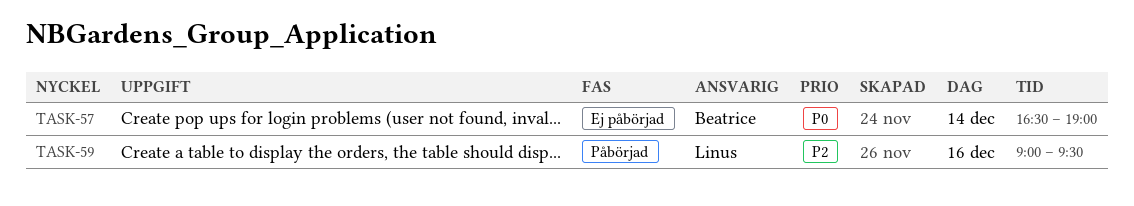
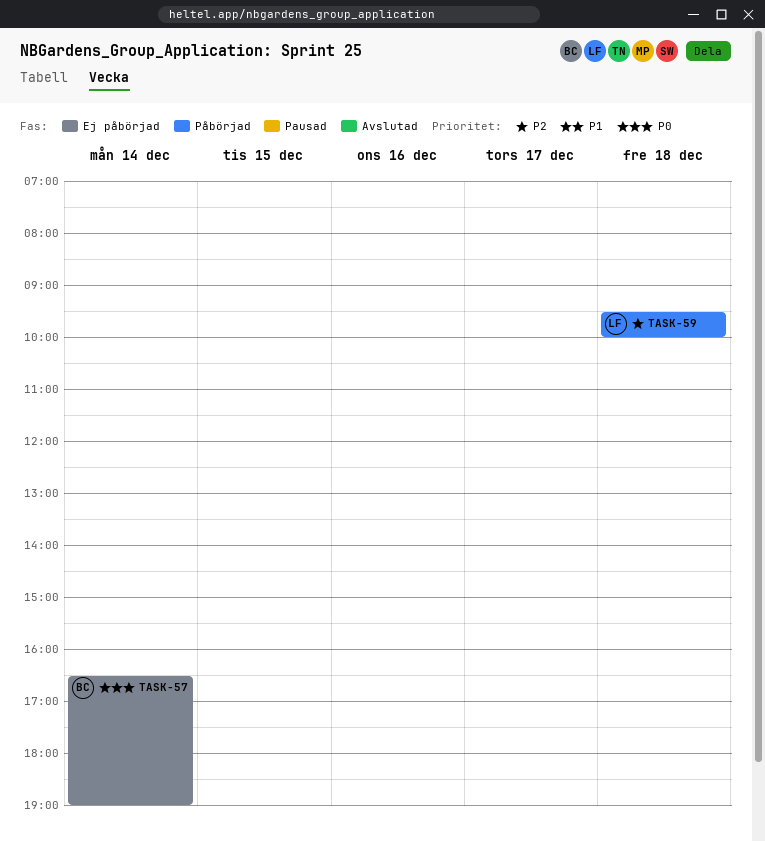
TASK-59, day: Dec 16 -> Dec 18
TASK-59, begins: 09:00 -> 09:30
TASK-59, ends: 09:30 -> 10:00

